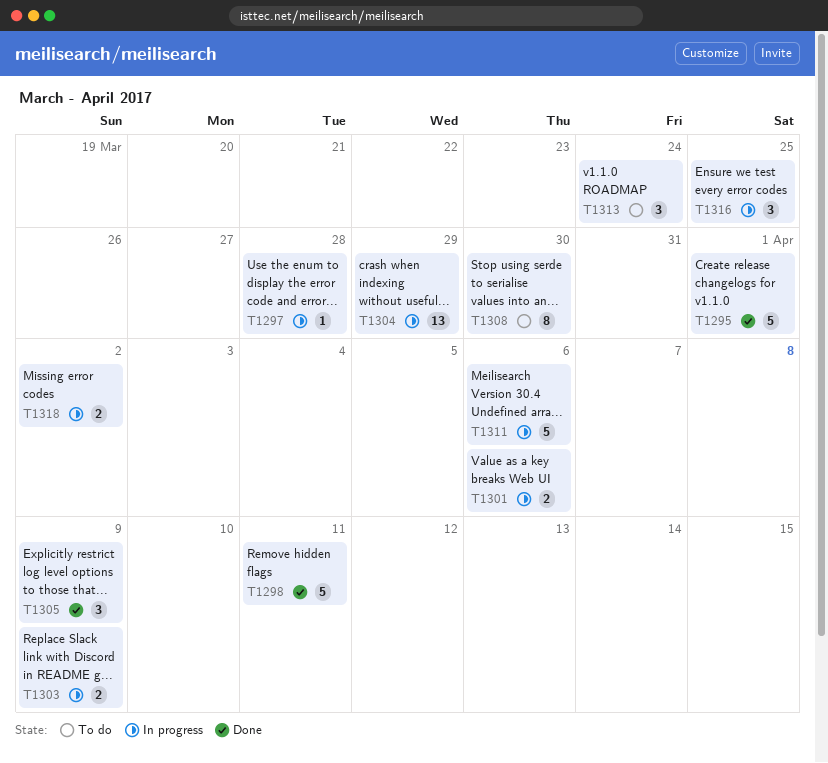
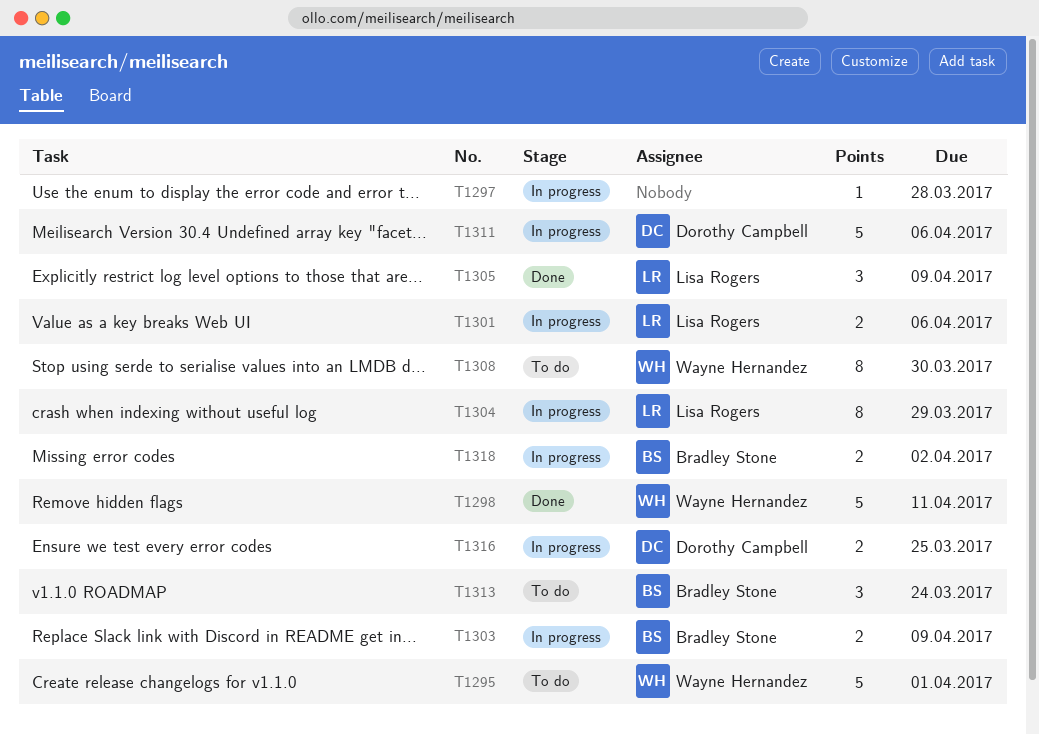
T1295, status: Done -> To do
T1304, estimate: 13 -> 8
T1316, estimate: 3 -> 2

